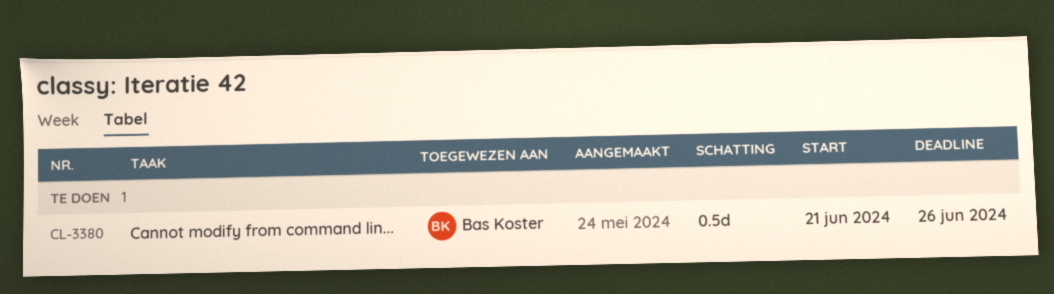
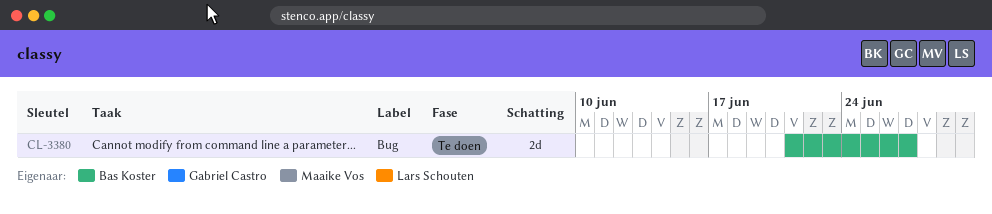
CL-3380, estimate: 0.5d -> 2d
CL-3380, due: Jun 26 -> Jun 27

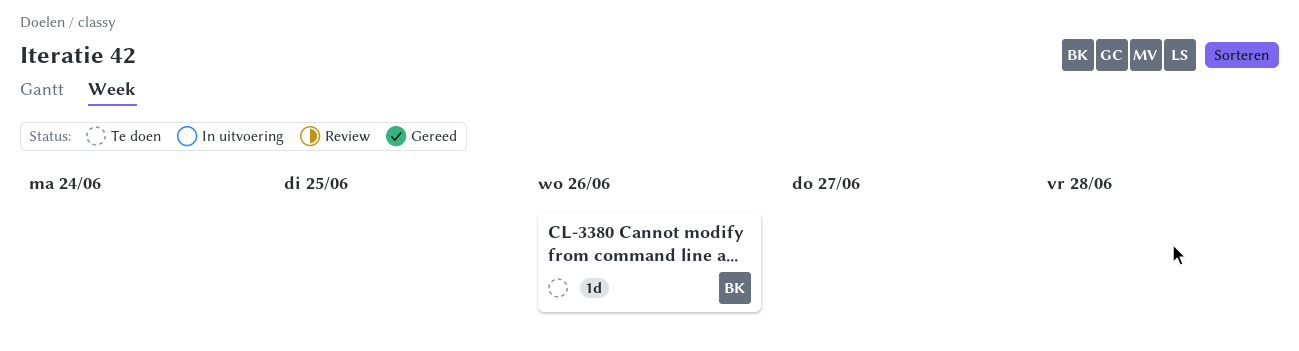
CL-3380, estimate: 2d -> 1d
CL-3380, due: Jun 27 -> Jun 26

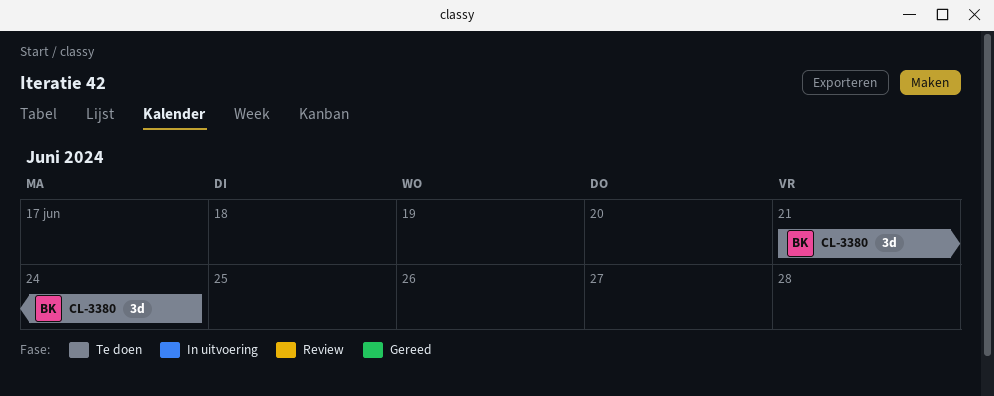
CL-3380, estimate: 1d -> 3d
CL-3380, due: Jun 26 -> Jun 24

